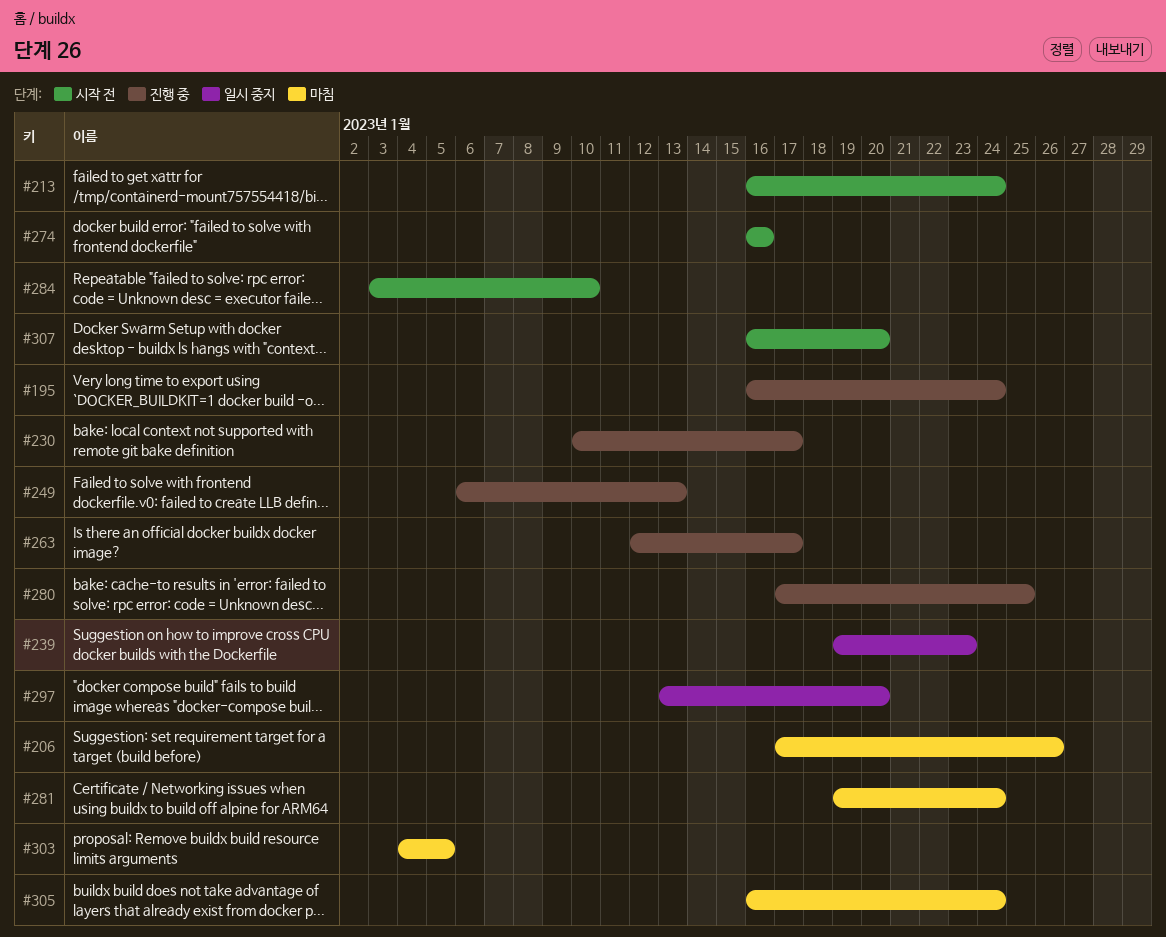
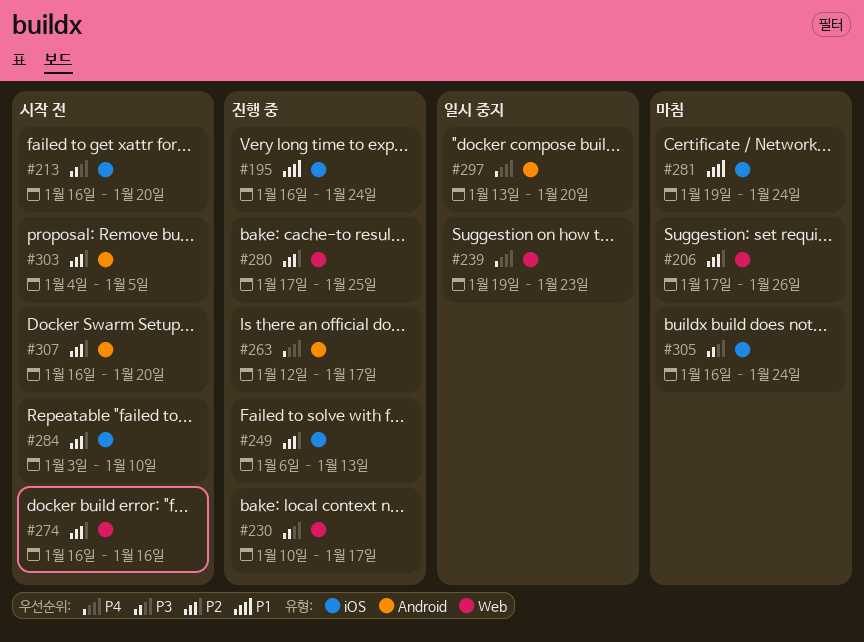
#213, due: Jan 24 -> Jan 20
#303, status: 마침 -> 시작 전

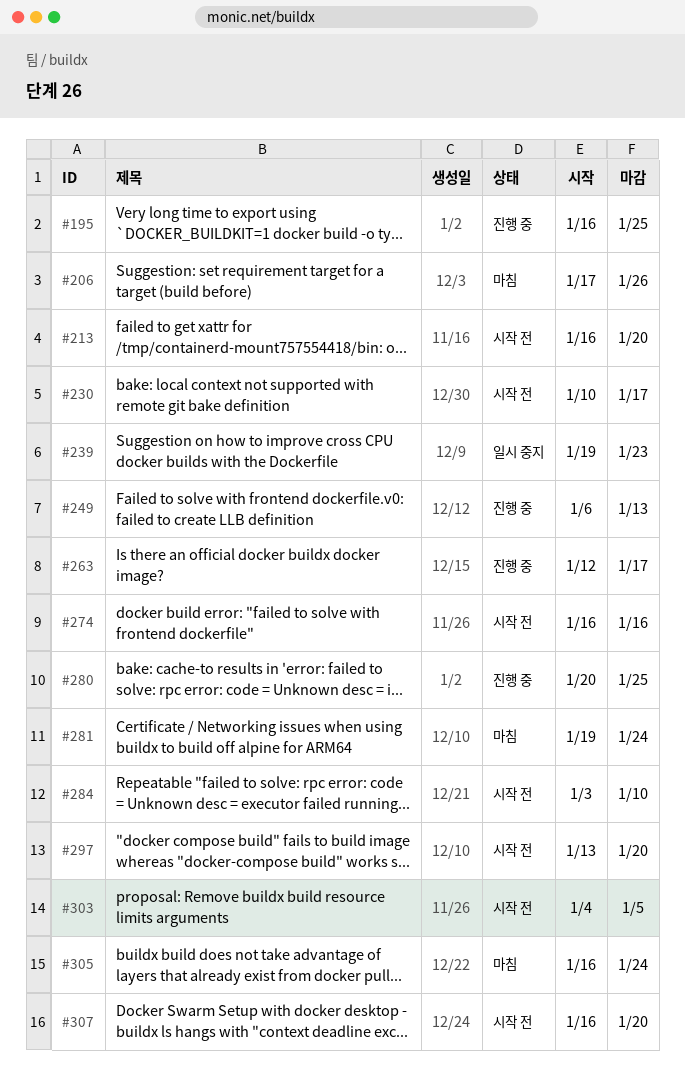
#195, due: Jan 24 -> Jan 25
#230, status: 진행 중 -> 시작 전
#280, start: Jan 17 -> Jan 20
#297, status: 일시 중지 -> 시작 전

